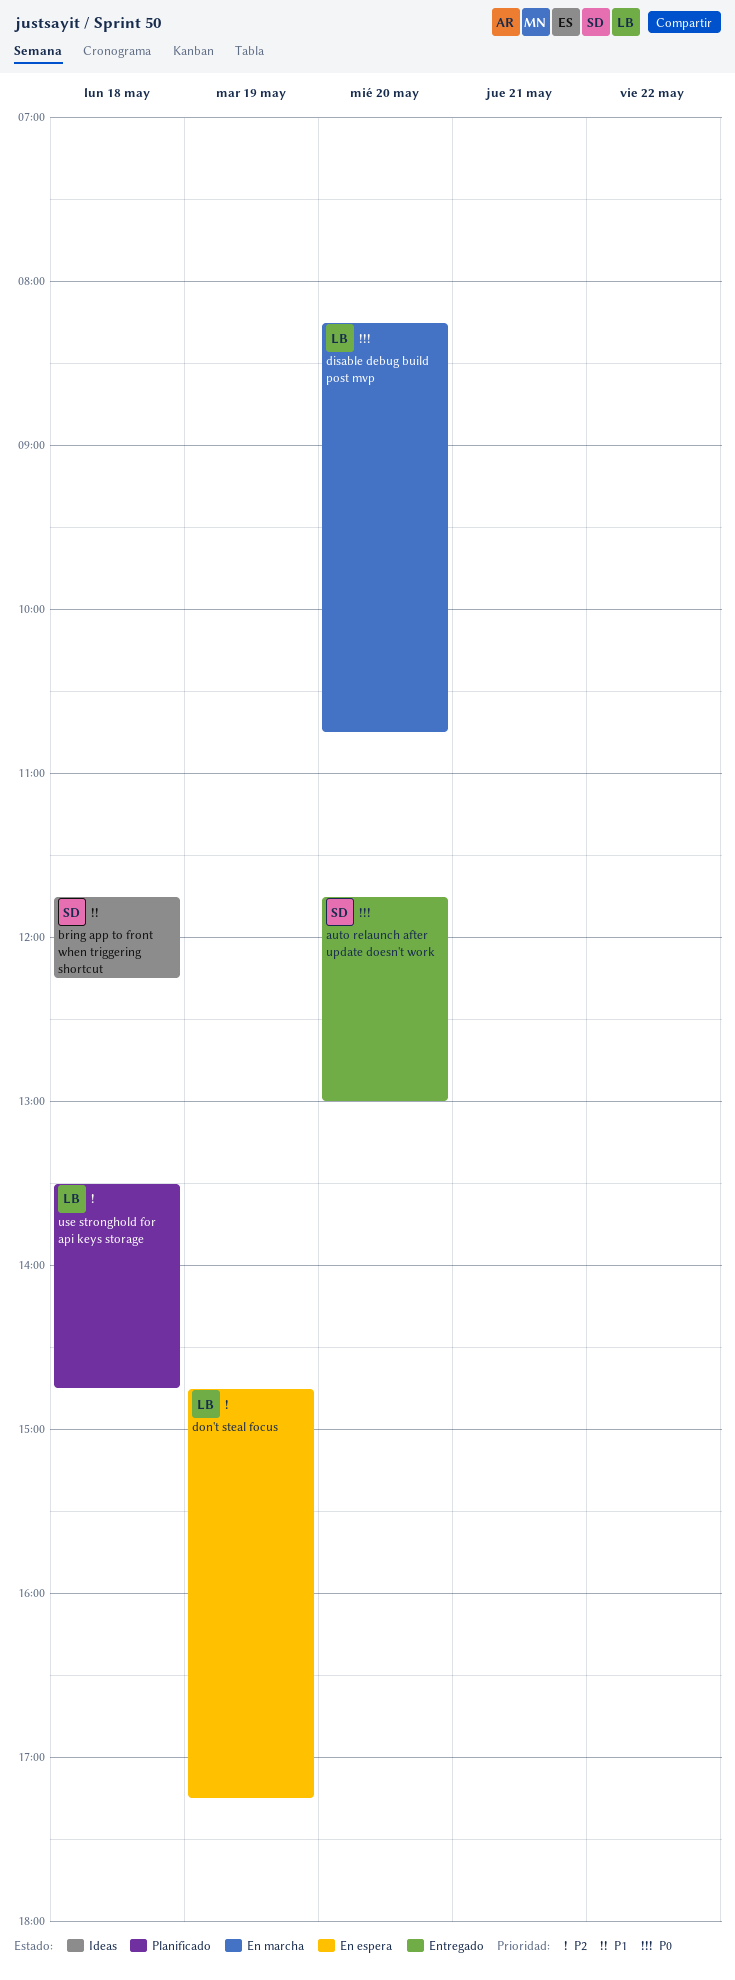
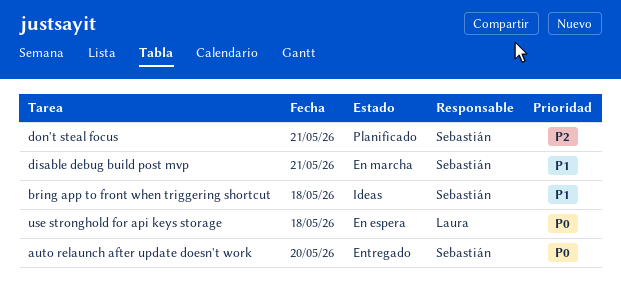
disable debug build post mvp, owner: Laura -> Sebastián
disable debug build post mvp, priority: P0 -> P1
disable debug build post mvp, day: May 20 -> May 21
don't steal focus, status: En espera -> Planificado
don't steal focus, owner: Laura -> Sebastián
don't steal focus, day: May 19 -> May 21
use stronghold for api keys storage, status: Planificado -> En espera
use stronghold for api keys storage, priority: P2 -> P0

